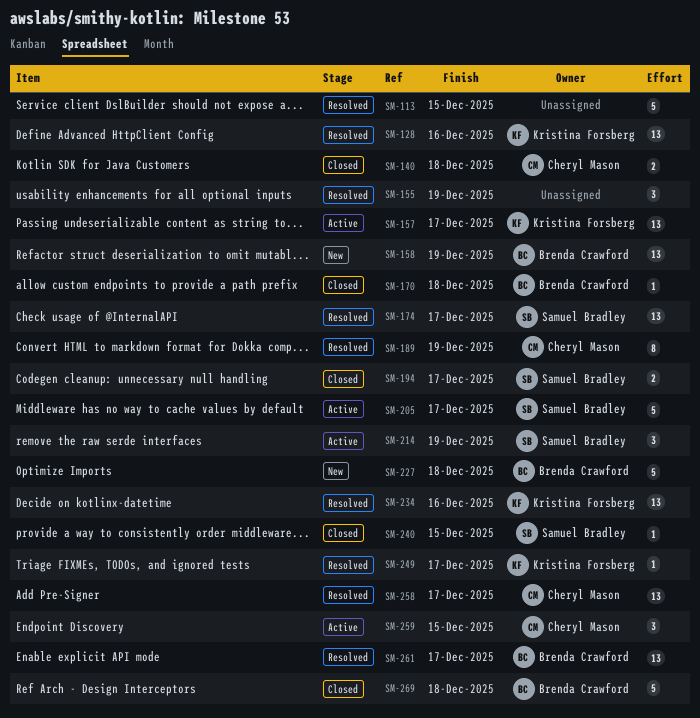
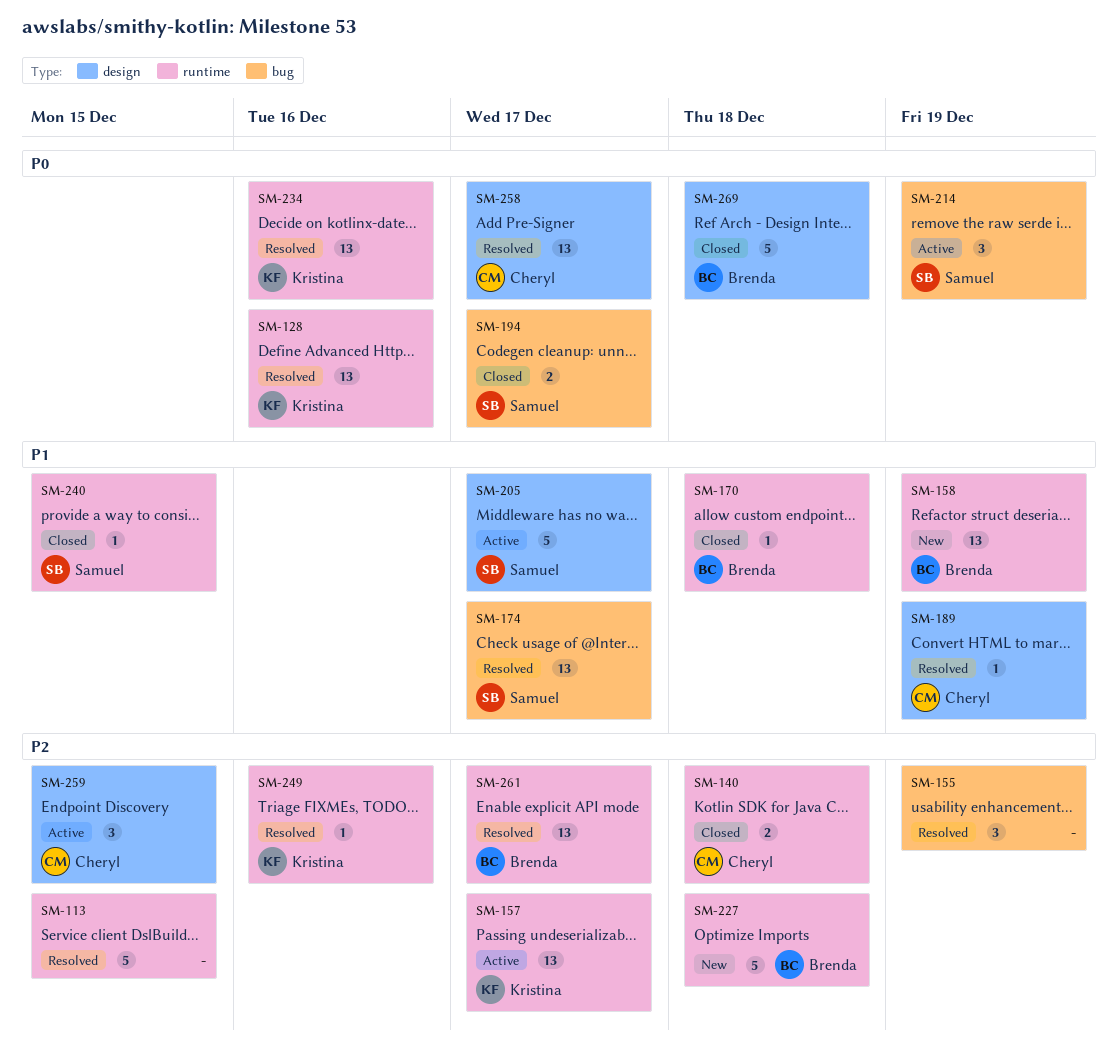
SM-189, estimate: 8 -> 1
SM-249, due: Dec 17 -> Dec 16

